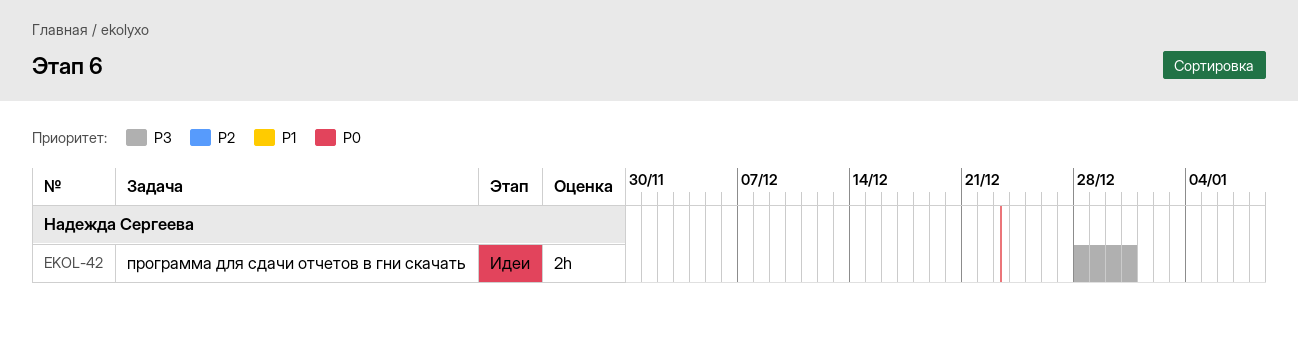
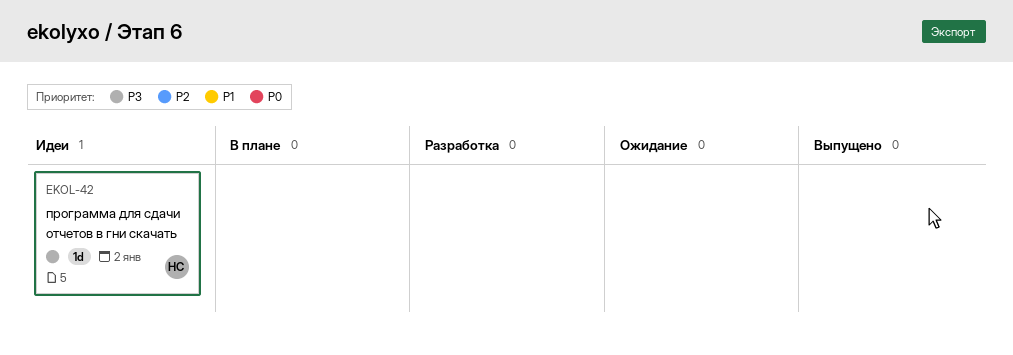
EKOL-42, estimate: 2h -> 1d
EKOL-42, due: Dec 31 -> Jan 2

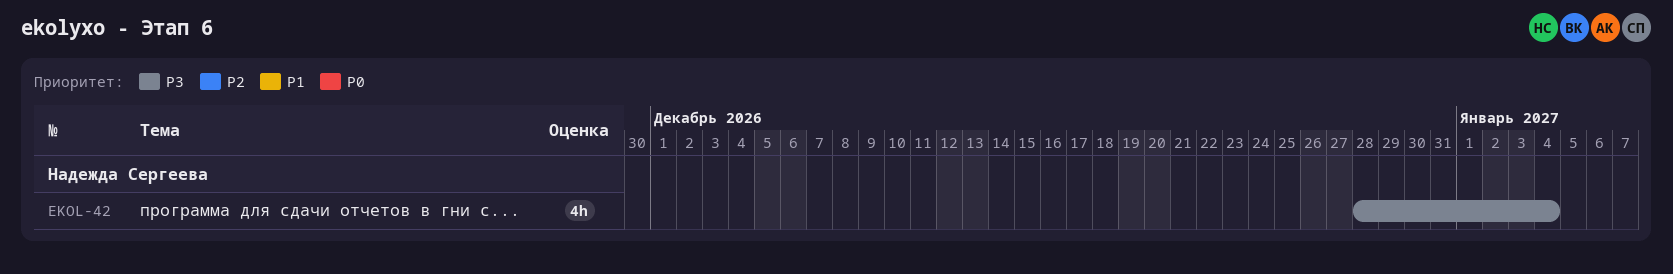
EKOL-42, estimate: 1d -> 4h
EKOL-42, due: Jan 2 -> Jan 4

